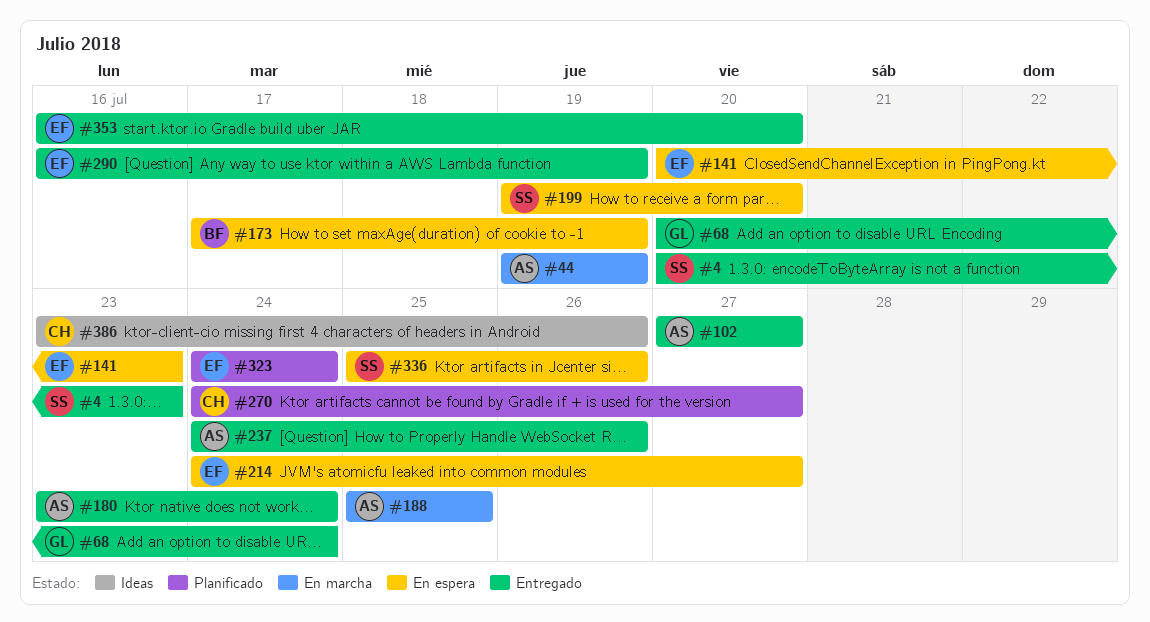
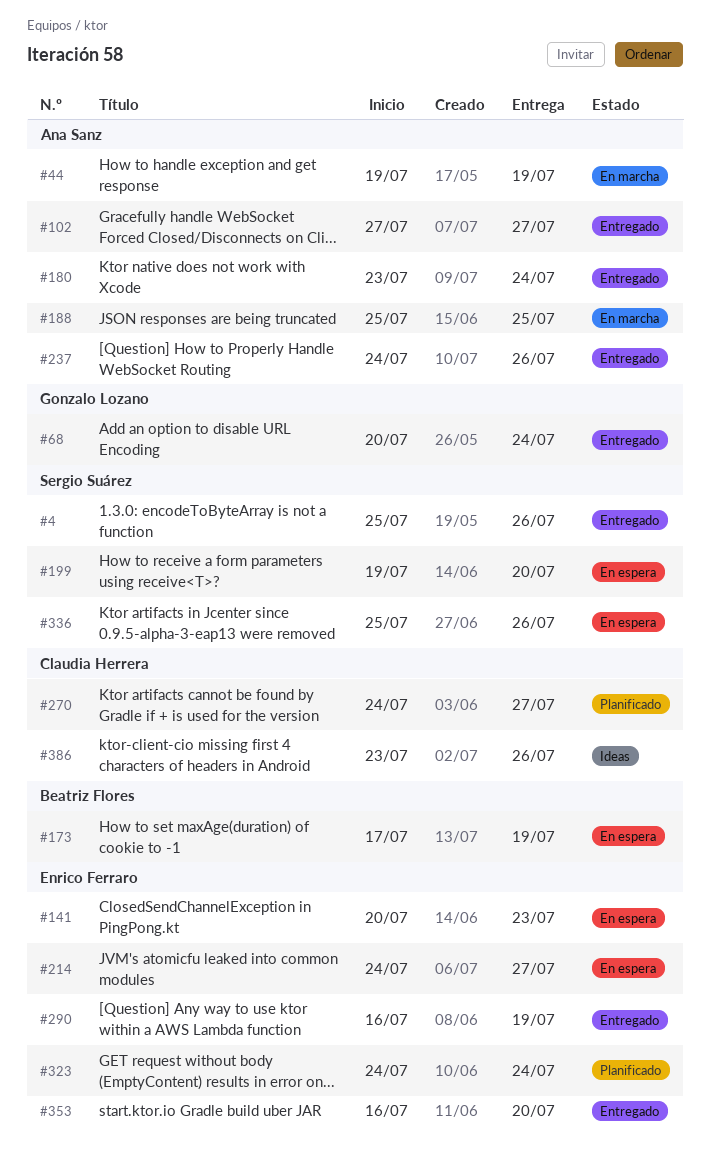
#4, start: Jul 20 -> Jul 25
#4, due: Jul 23 -> Jul 26

